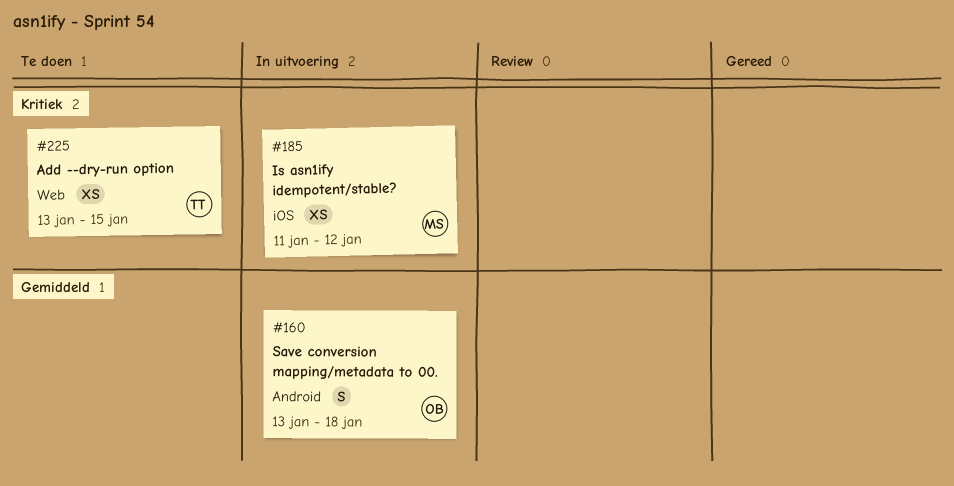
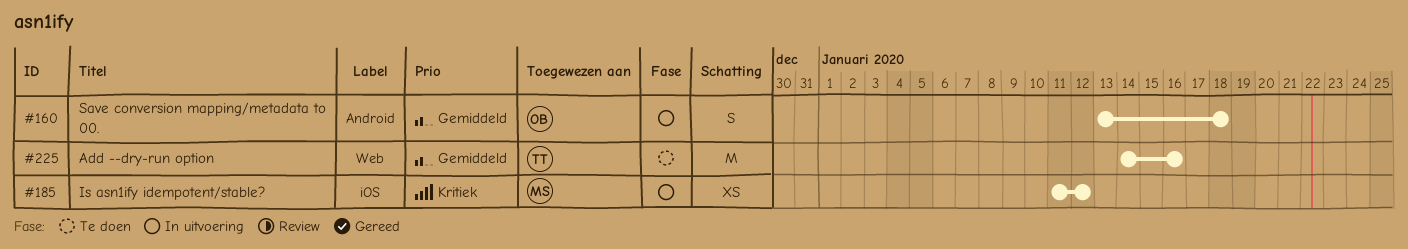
#225, priority: Kritiek -> Gemiddeld
#225, estimate: XS -> M
#225, start: Jan 13 -> Jan 14
#225, due: Jan 15 -> Jan 16

